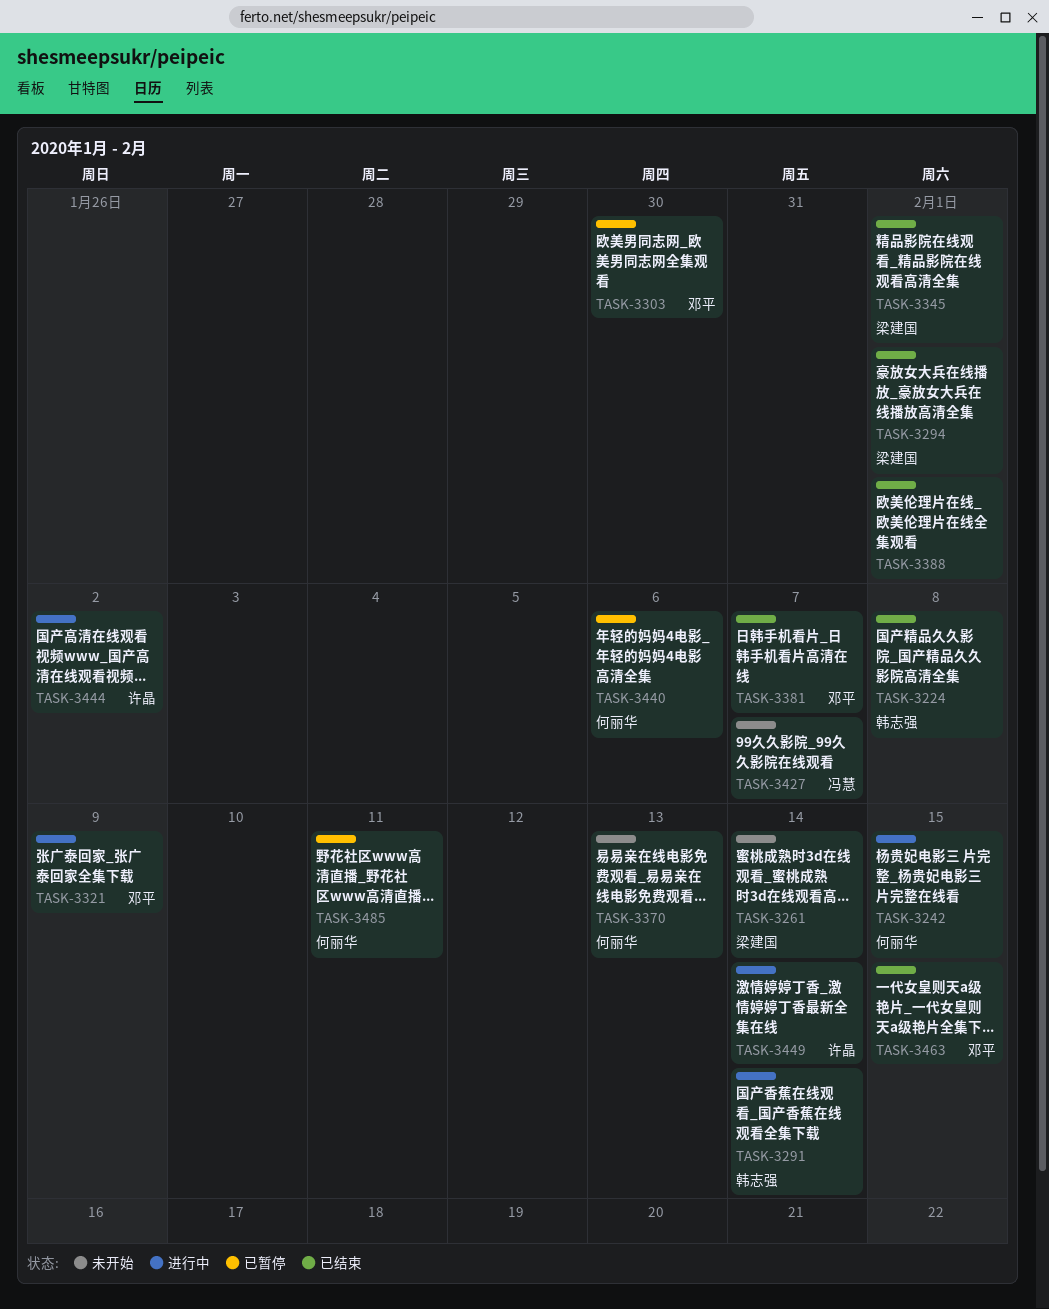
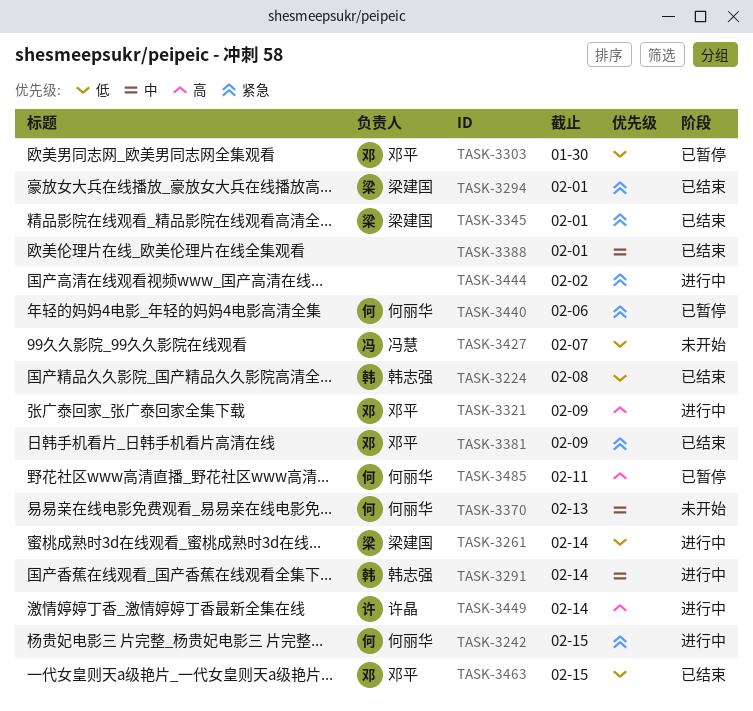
TASK-3261, status: 未开始 -> 进行中
TASK-3381, due: Feb 7 -> Feb 9
TASK-3444, owner: 许晶 -> none

